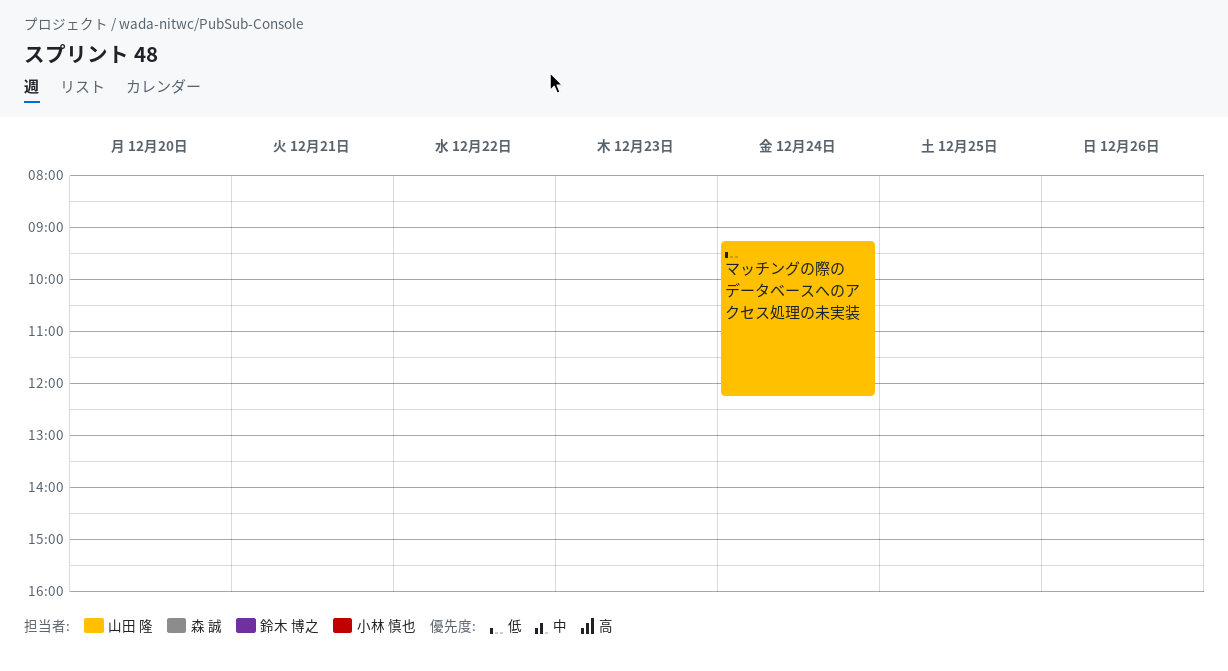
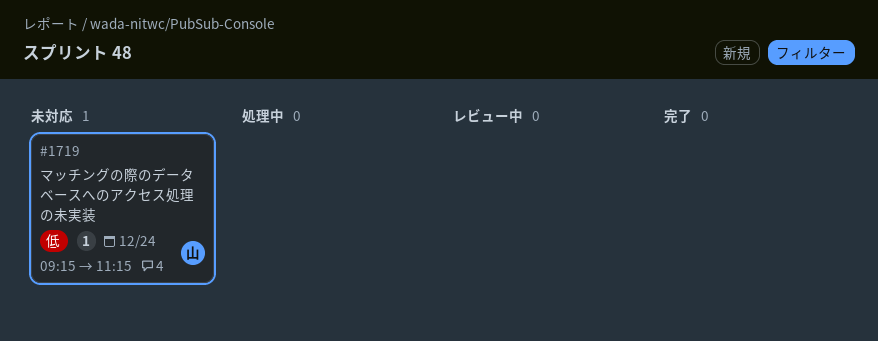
マッチングの際のデータベースへのアクセス処理の未実装, ends: 12:15 -> 11:15

